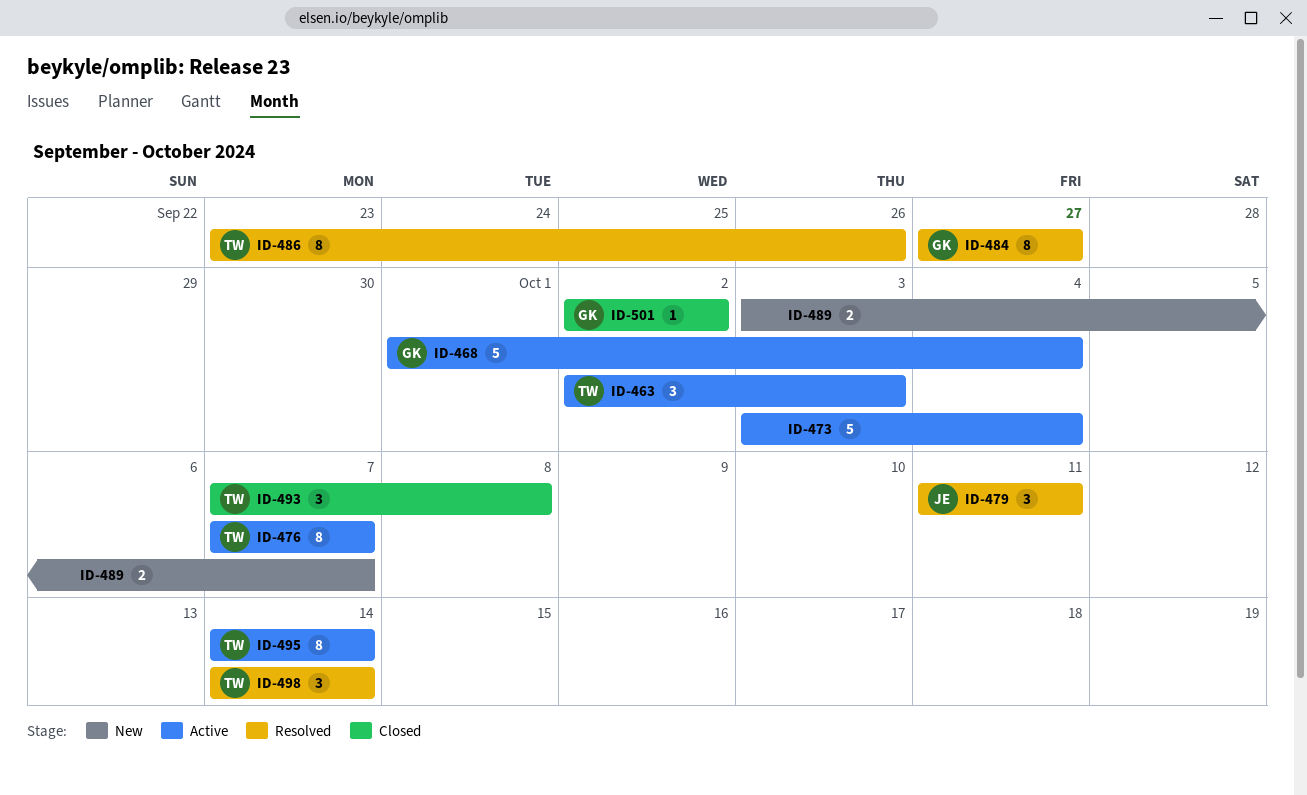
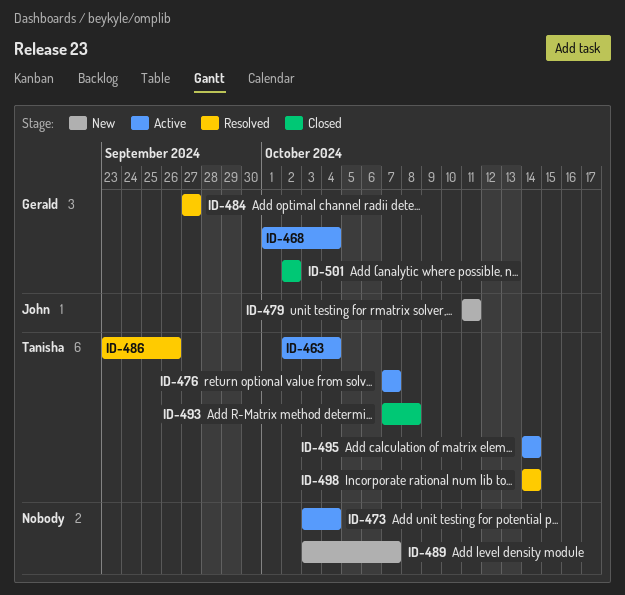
ID-463, due: Oct 3 -> Oct 4
ID-479, status: Resolved -> New

